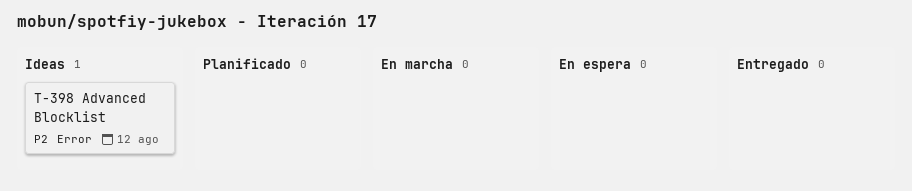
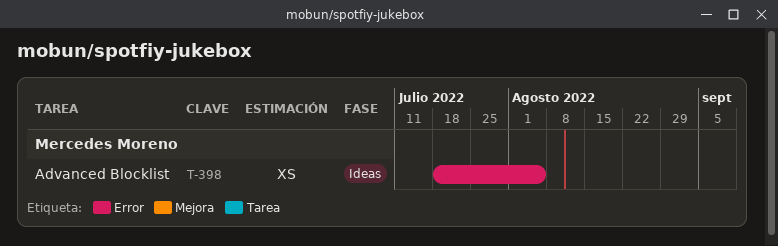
T-398, due: Aug 12 -> Aug 5

